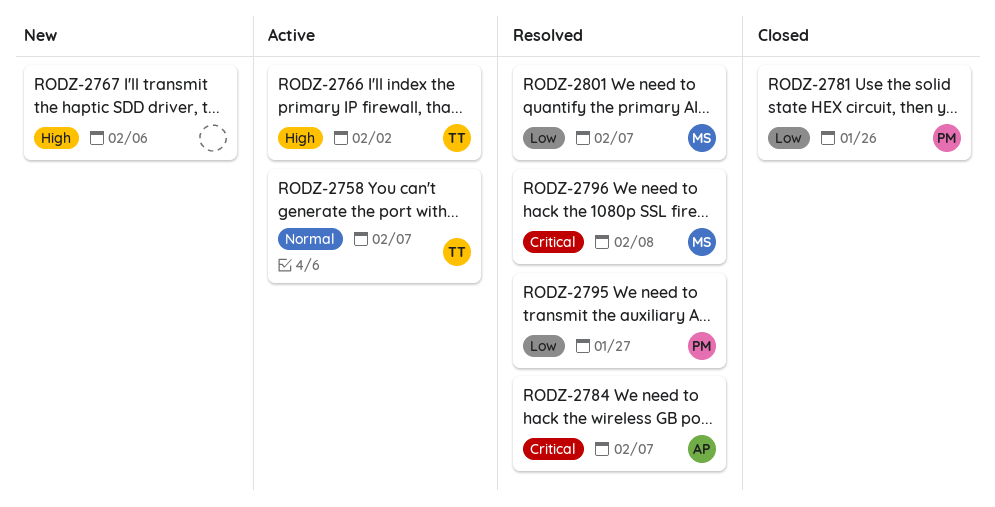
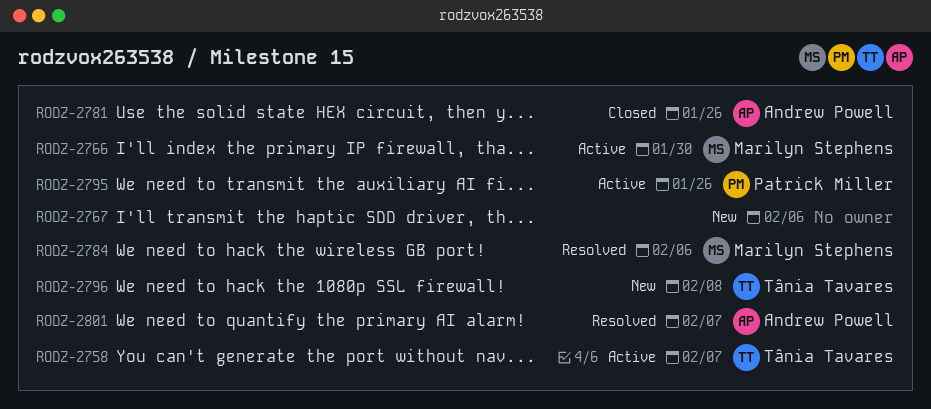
RODZ-2766, owner: Tânia Tavares -> Marilyn Stephens
RODZ-2766, due: Feb 2 -> Jan 30
RODZ-2781, owner: Patrick Miller -> Andrew Powell
RODZ-2784, owner: Andrew Powell -> Marilyn Stephens
RODZ-2784, due: Feb 7 -> Feb 6
RODZ-2795, status: Resolved -> Active
RODZ-2795, due: Jan 27 -> Jan 26
RODZ-2796, status: Resolved -> New
RODZ-2796, owner: Marilyn Stephens -> Tânia Tavares
RODZ-2801, owner: Marilyn Stephens -> Andrew Powell

